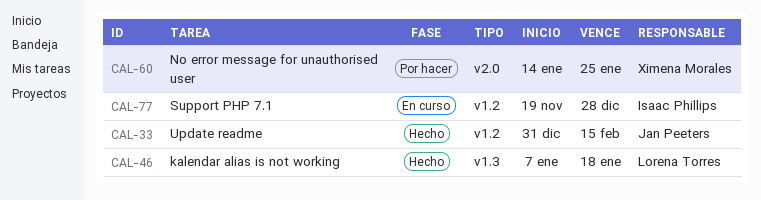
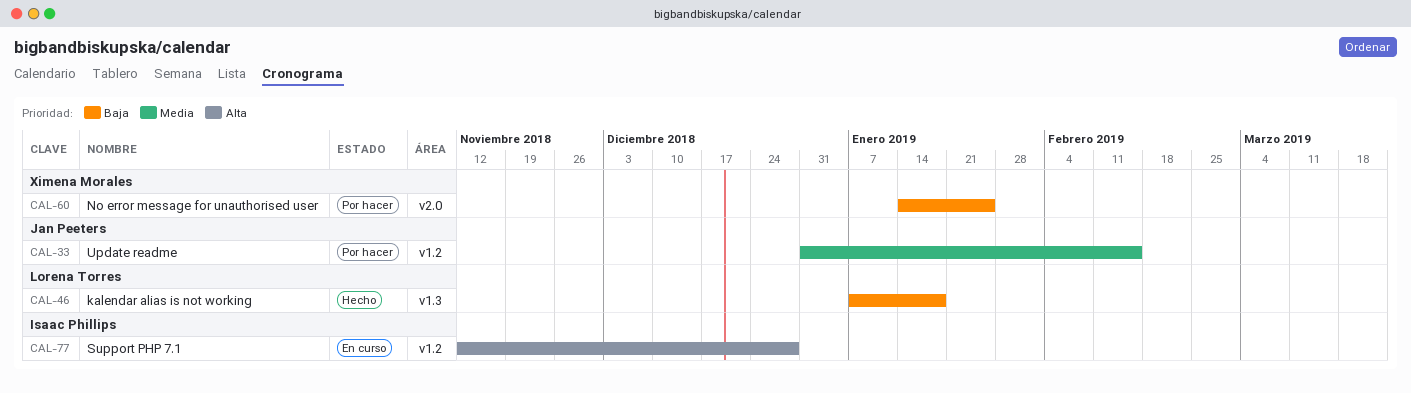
CAL-33, status: Hecho -> Por hacer
CAL-77, start: Nov 19 -> Nov 12

